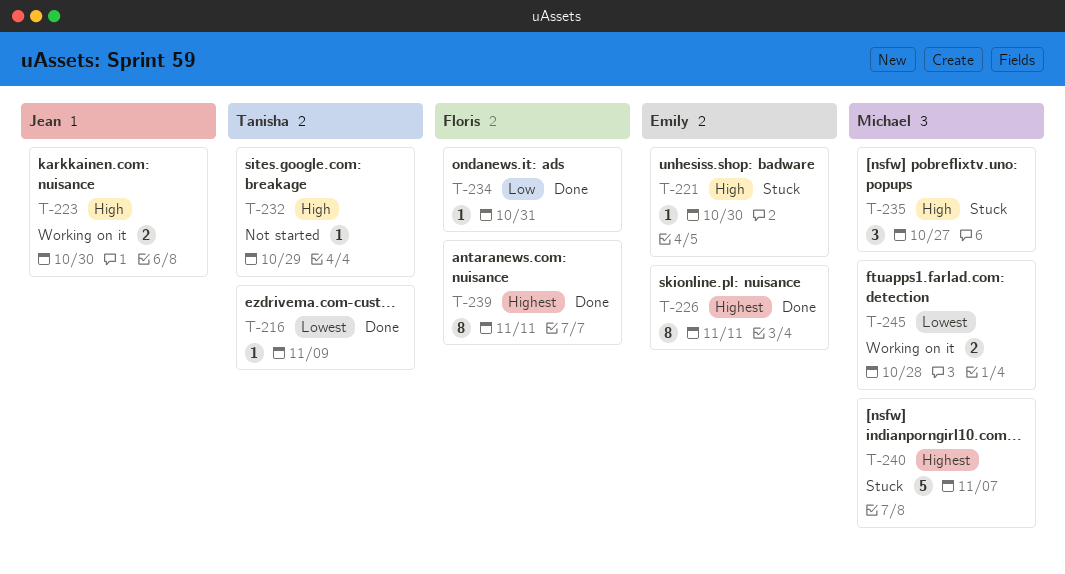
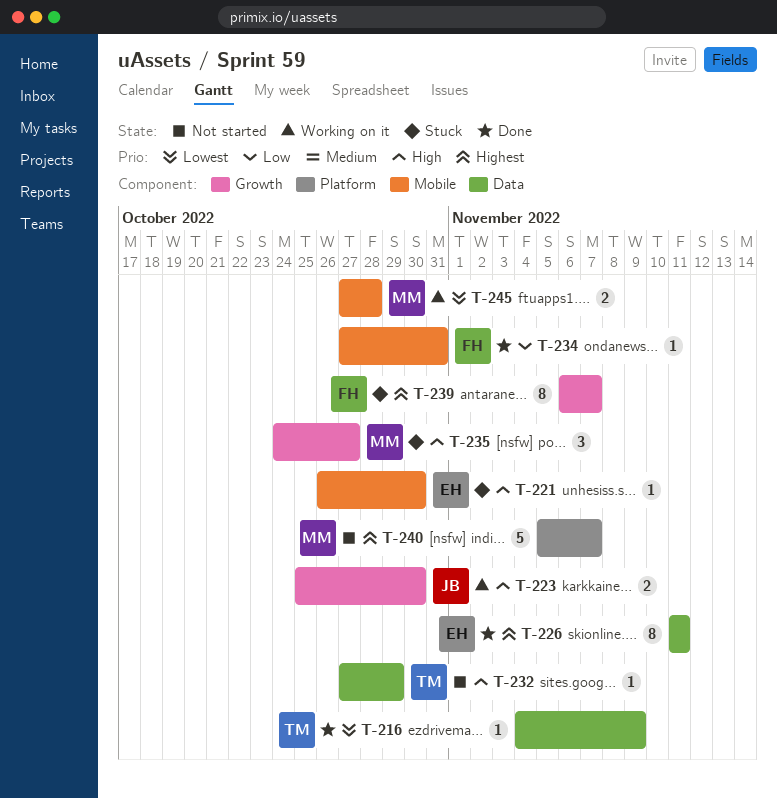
T-239, status: Done -> Stuck
T-239, due: Nov 11 -> Nov 7
T-240, status: Stuck -> Not started

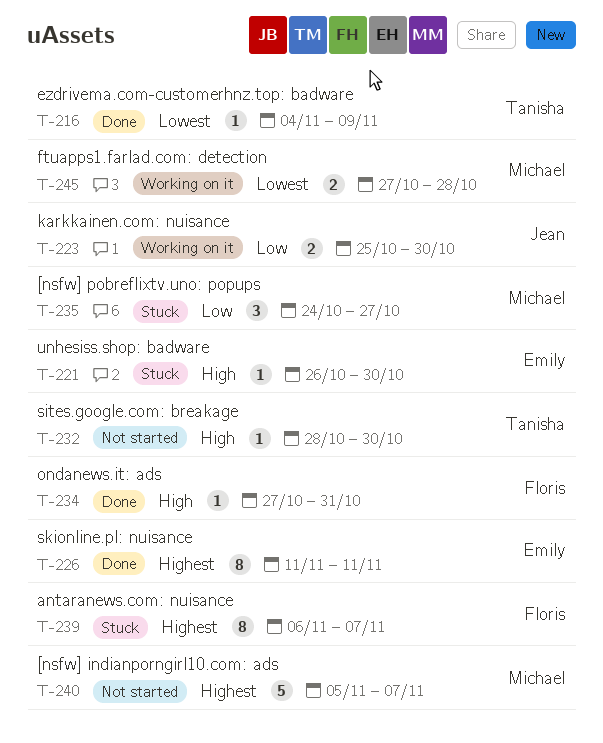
T-223, priority: High -> Low
T-232, start: Oct 27 -> Oct 28
T-232, due: Oct 29 -> Oct 30
T-234, priority: Low -> High
T-235, priority: High -> Low

